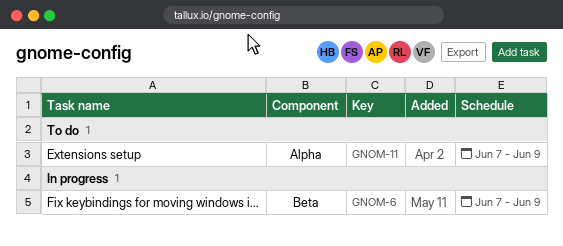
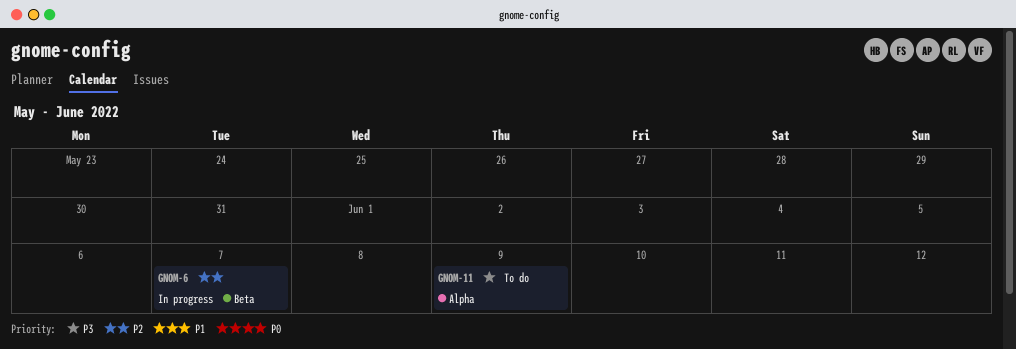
GNOM-6, due: Jun 9 -> Jun 7

